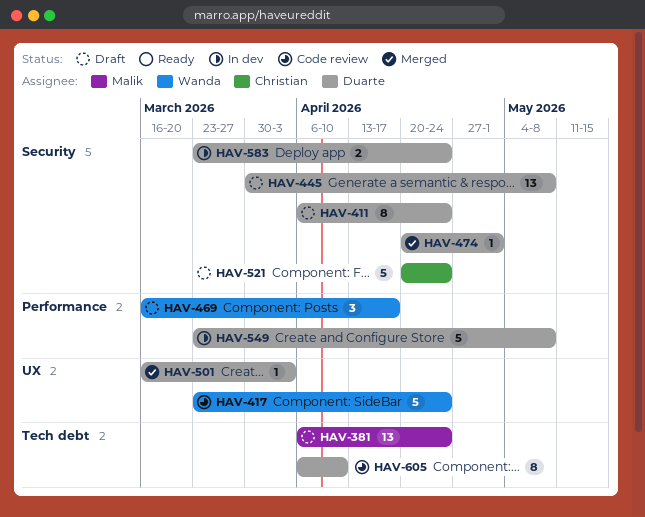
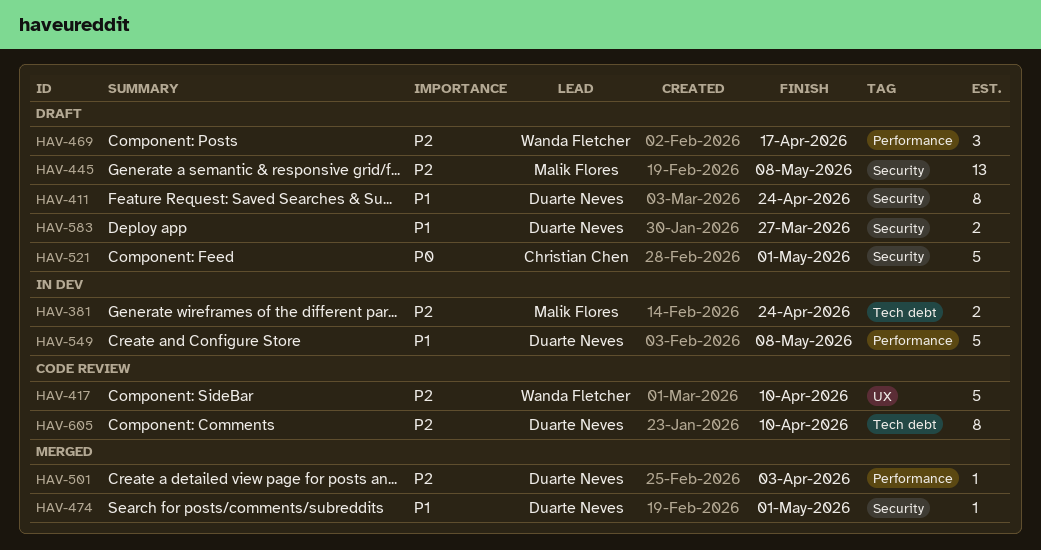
HAV-381, status: Draft -> In dev
HAV-381, estimate: 13 -> 2
HAV-417, due: Apr 24 -> Apr 10
HAV-445, owner: Duarte Neves -> Malik Flores
HAV-501, label: UX -> Performance
HAV-521, due: Apr 24 -> May 1
HAV-583, status: In dev -> Draft
HAV-583, due: Apr 24 -> Mar 27

